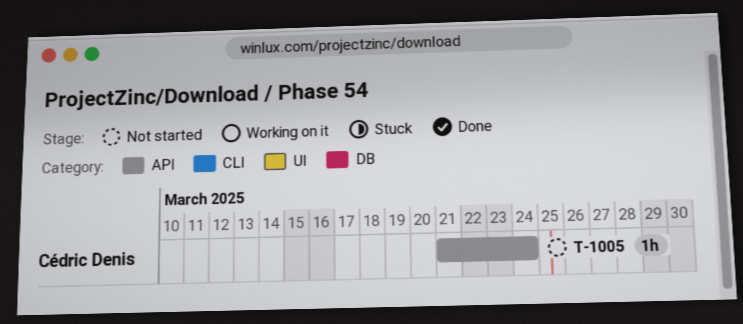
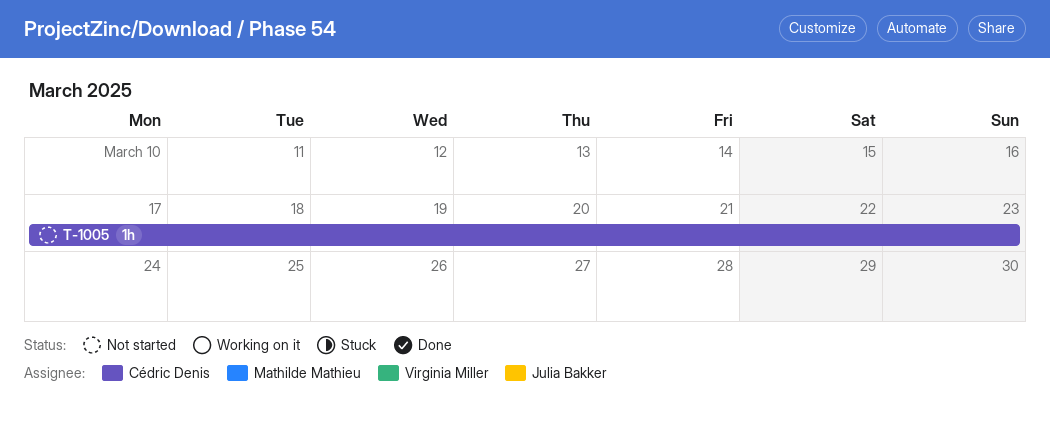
T-1005, start: Mar 21 -> Mar 17
T-1005, due: Mar 24 -> Mar 23

